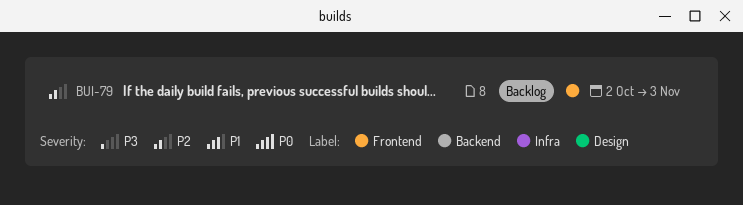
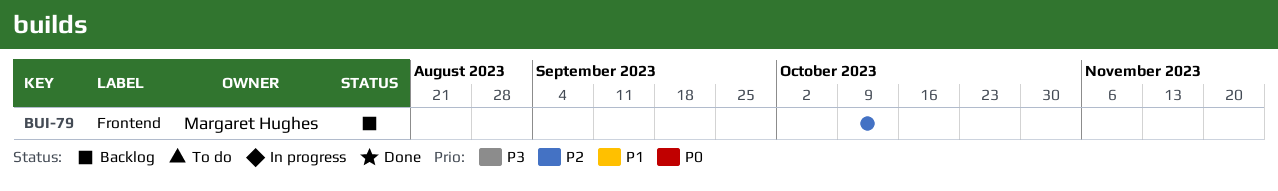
BUI-79, start: Oct 2 -> Oct 9
BUI-79, due: Nov 3 -> Oct 13

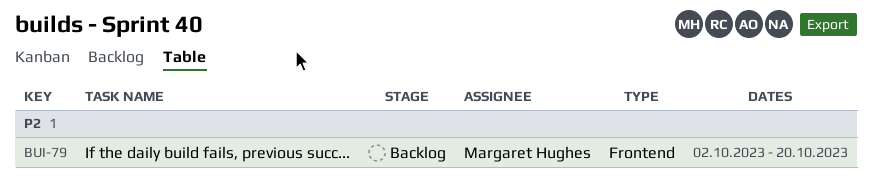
BUI-79, start: Oct 9 -> Oct 2
BUI-79, due: Oct 13 -> Oct 20

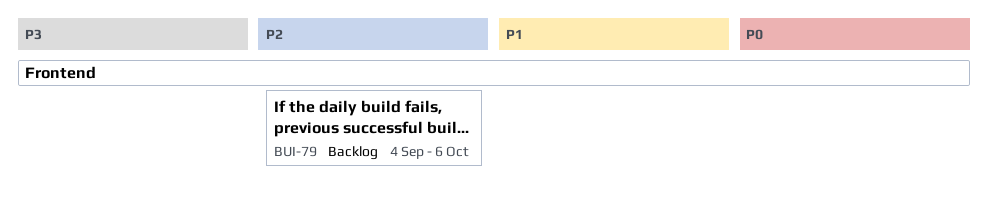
BUI-79, start: Oct 2 -> Sep 4
BUI-79, due: Oct 20 -> Oct 6

